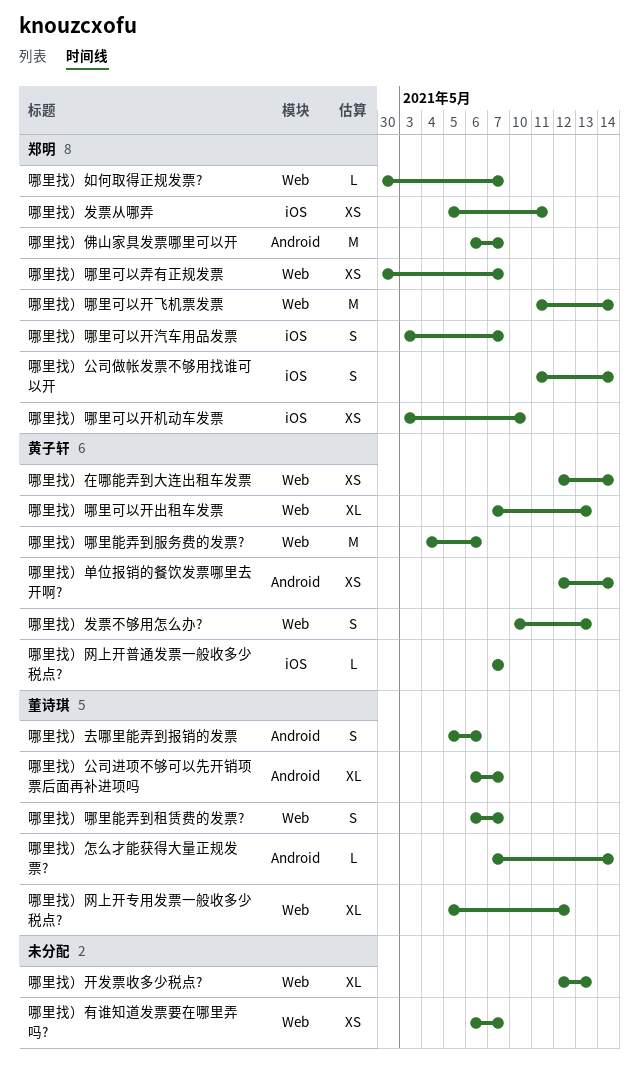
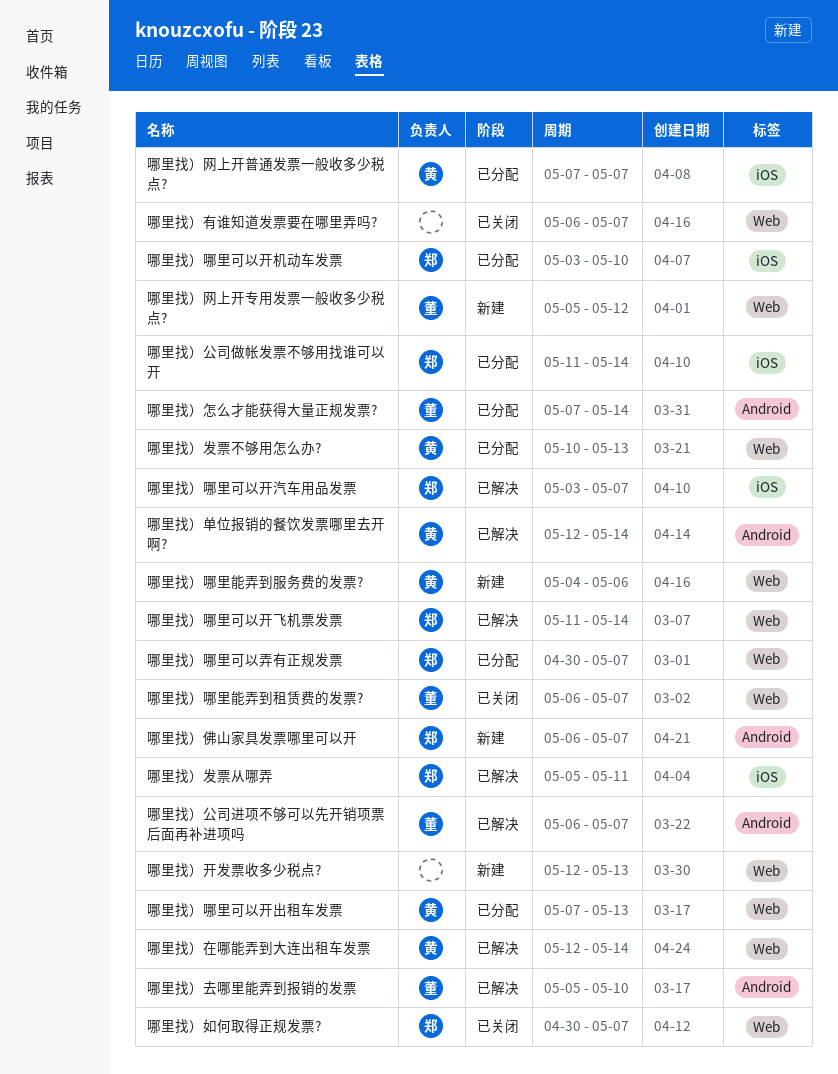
哪里找）去哪里能弄到报销的发票, due: May 6 -> May 10

